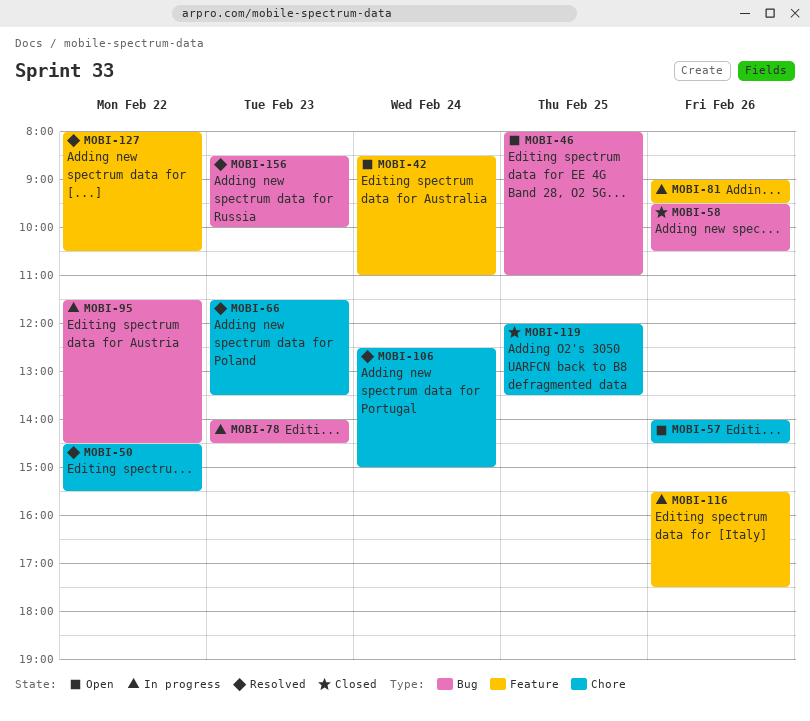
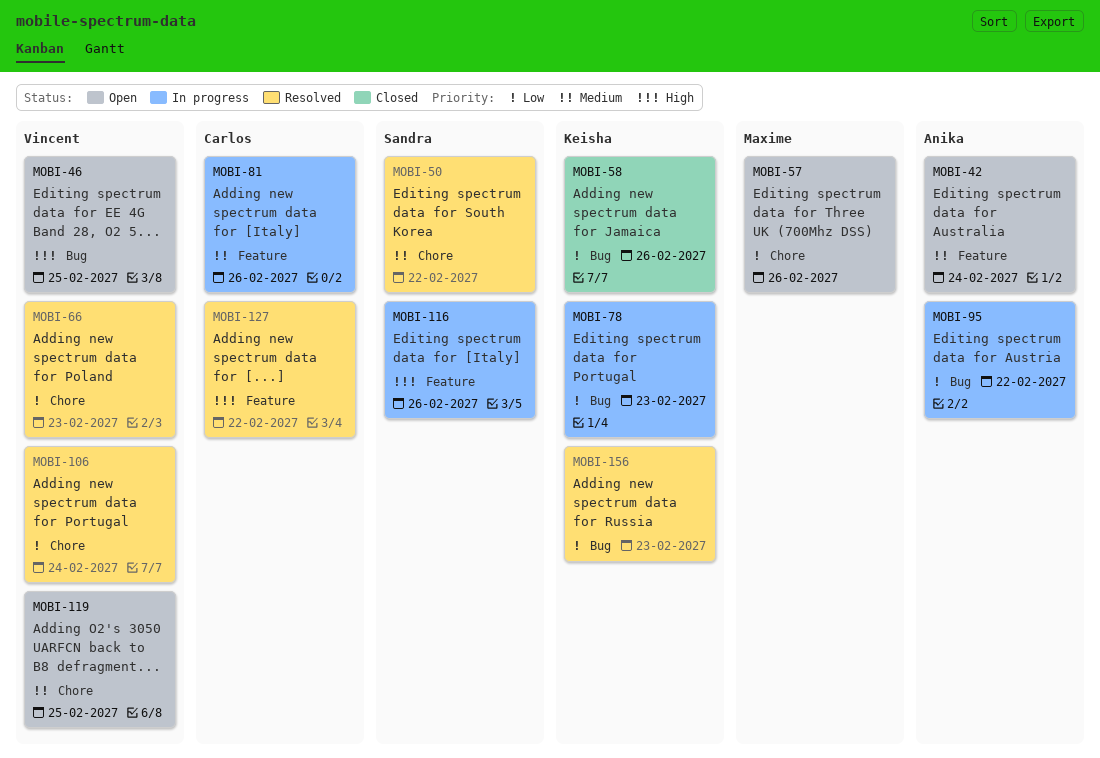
MOBI-119, status: Closed -> Open

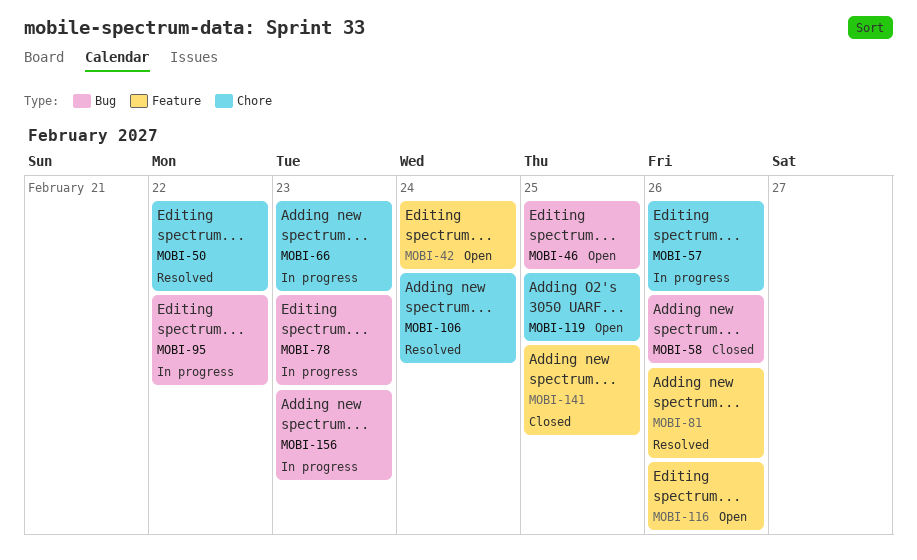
MOBI-57, status: Open -> In progress
MOBI-66, status: Resolved -> In progress
MOBI-81, status: In progress -> Resolved
MOBI-116, status: In progress -> Open
MOBI-127: present -> none
MOBI-141: none -> present
MOBI-156, status: Resolved -> In progress

